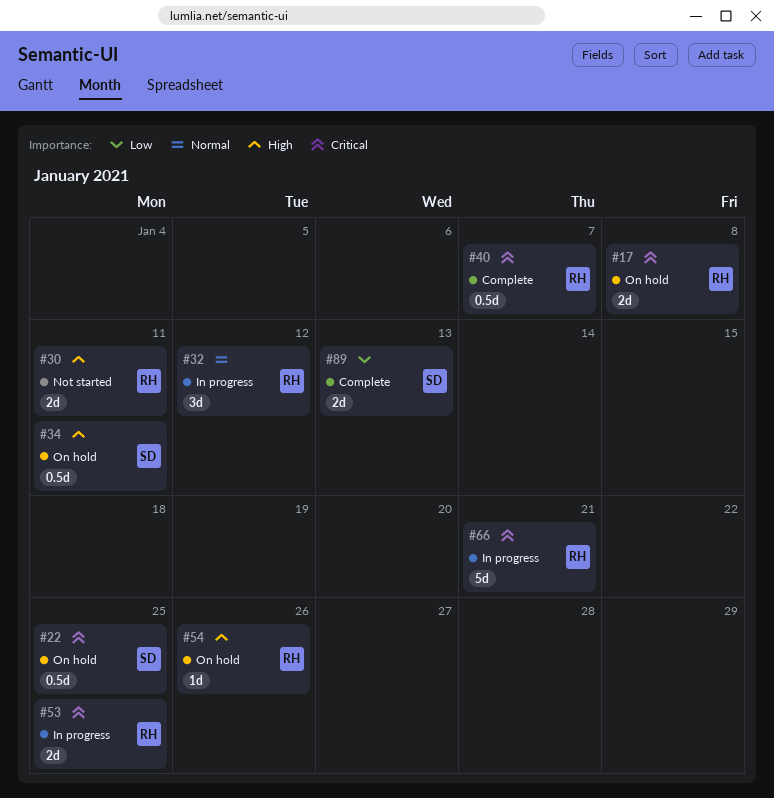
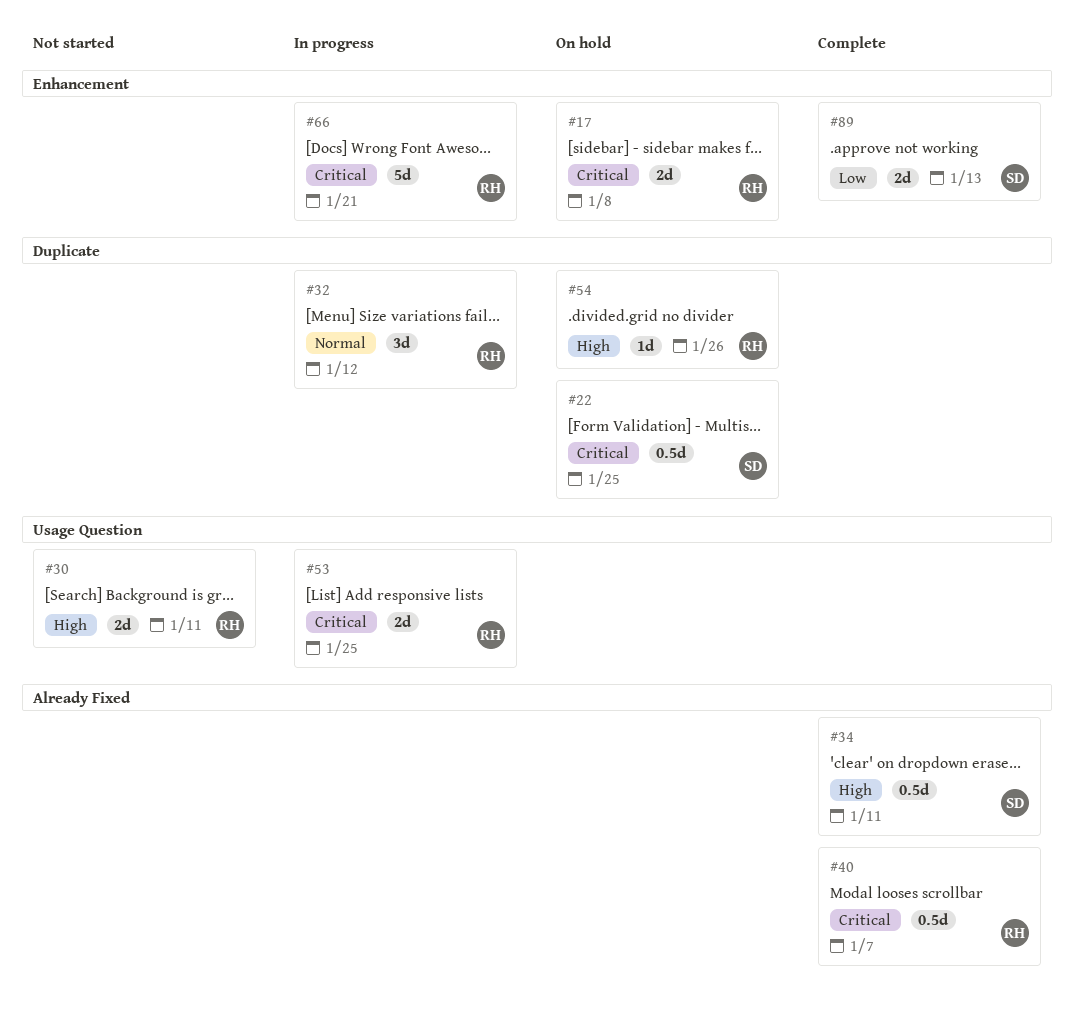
#34, status: On hold -> Complete

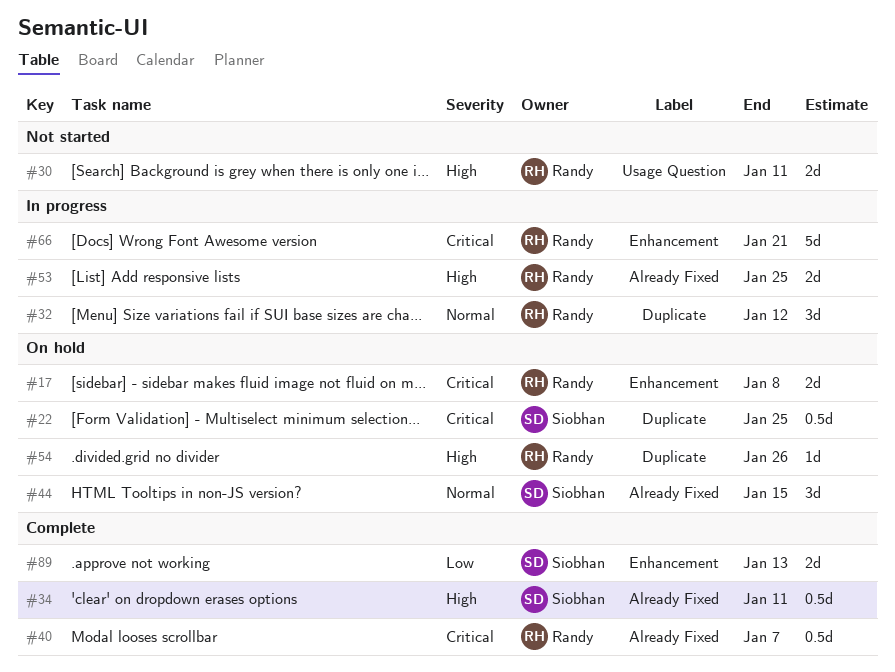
#44: none -> present
#53, priority: Critical -> High
#53, label: Usage Question -> Already Fixed

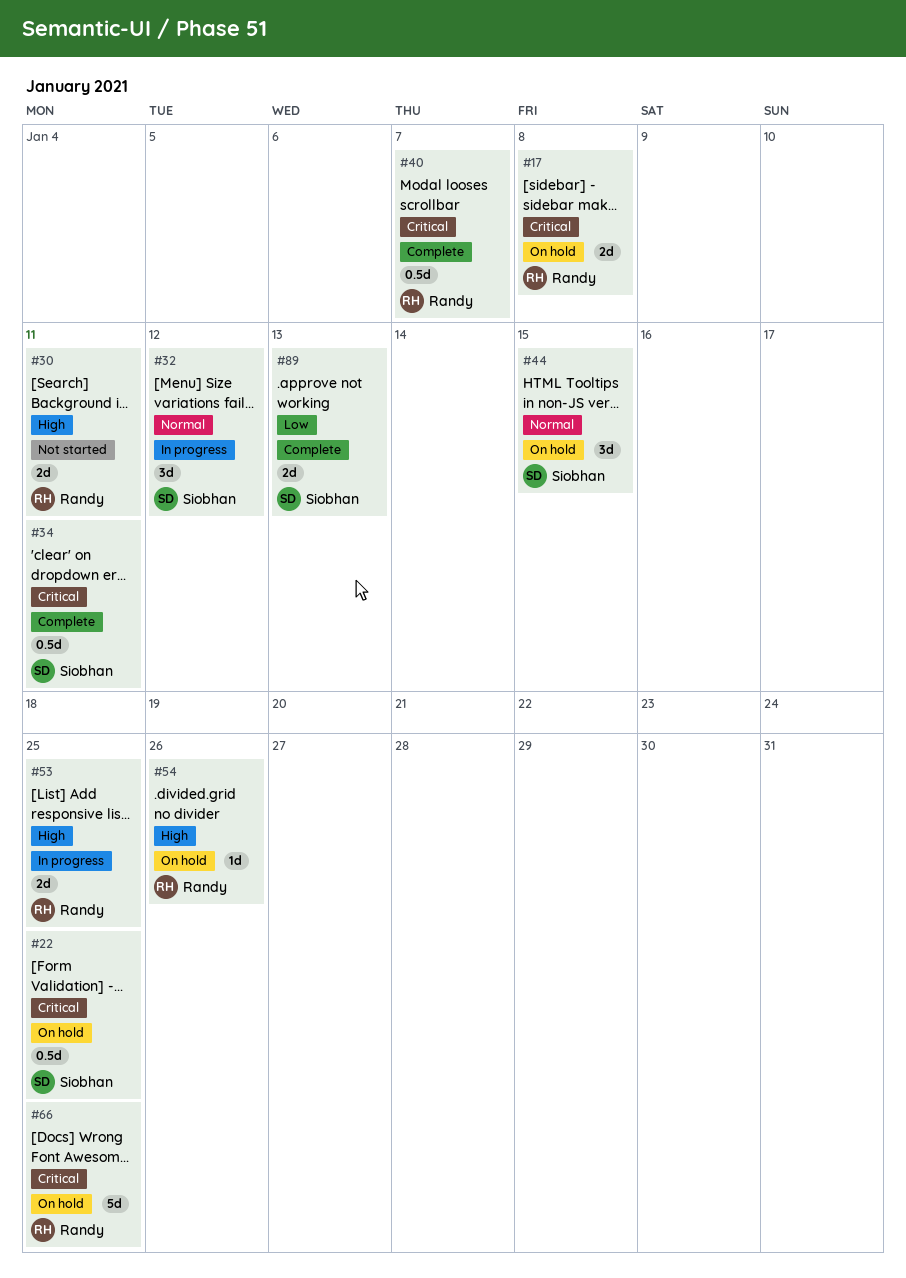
#32, owner: Randy -> Siobhan
#34, priority: High -> Critical
#66, status: In progress -> On hold
#66, due: Jan 21 -> Jan 25

